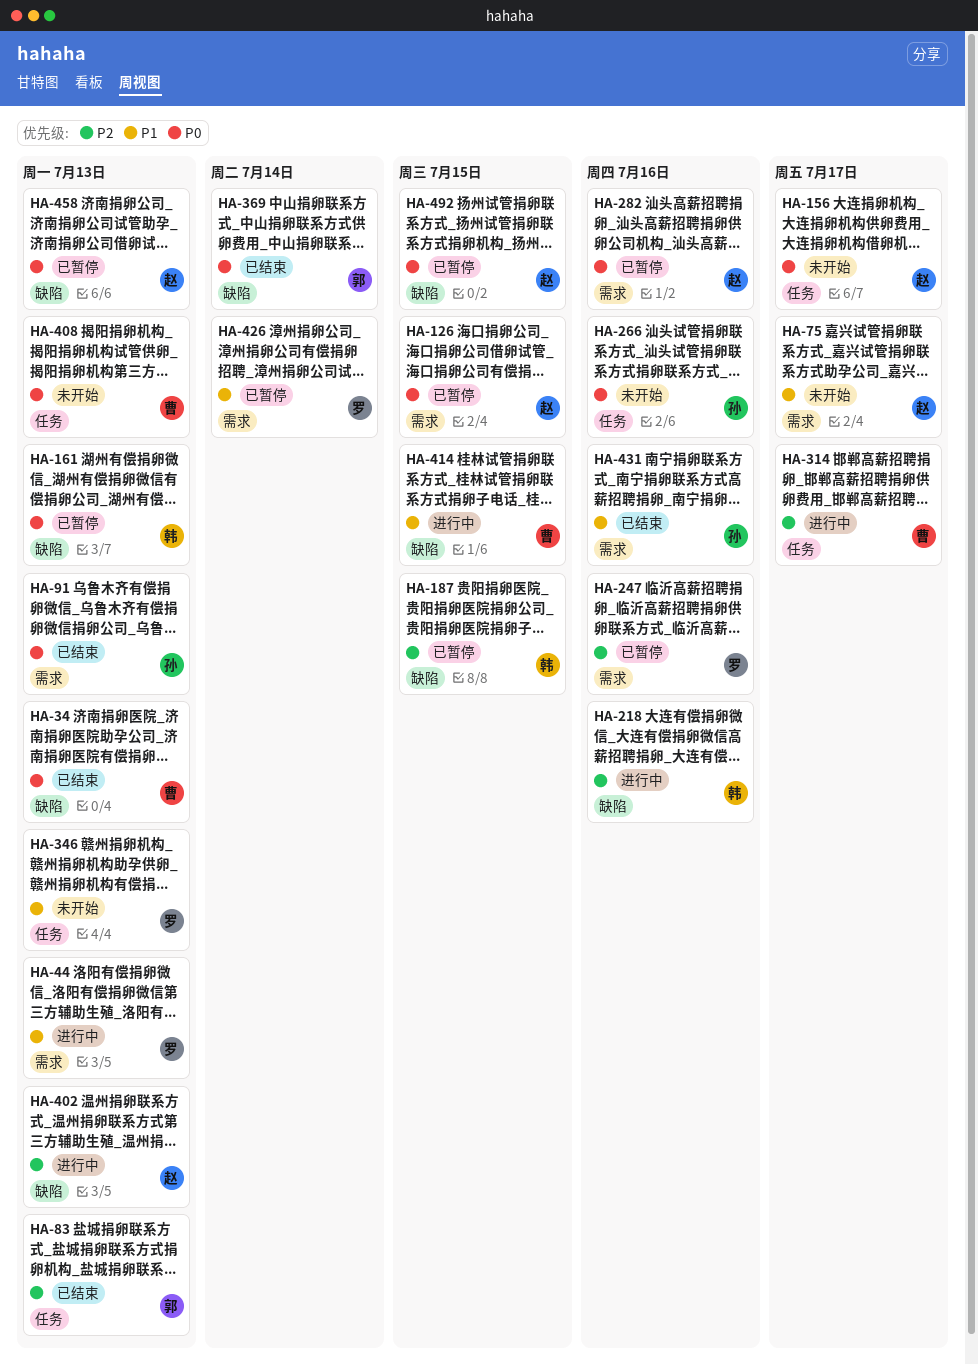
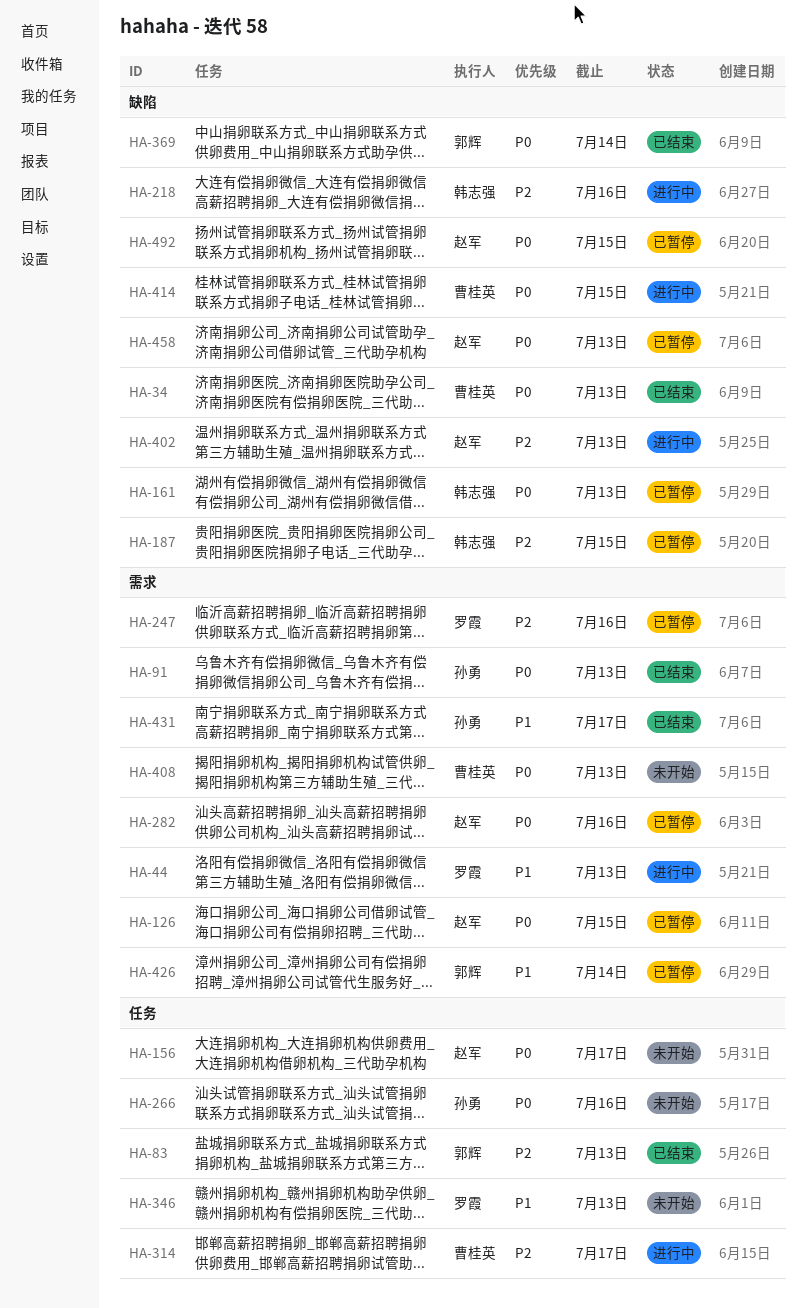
HA-75: present -> none
HA-408, label: 任务 -> 需求
HA-414, priority: P1 -> P0
HA-426, owner: 罗霞 -> 郭辉
HA-431, due: Jul 16 -> Jul 17

